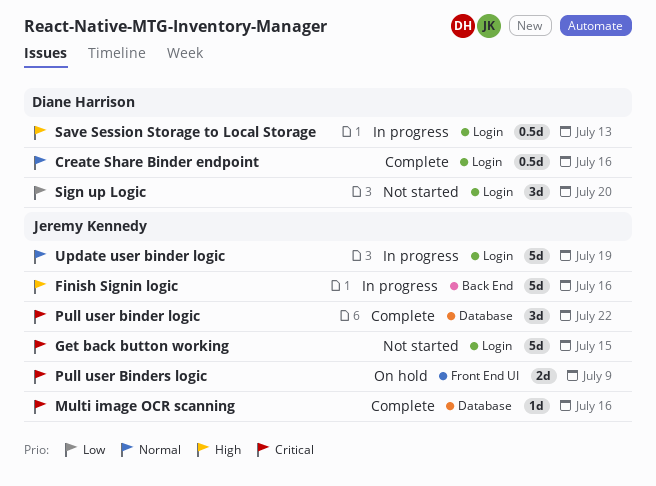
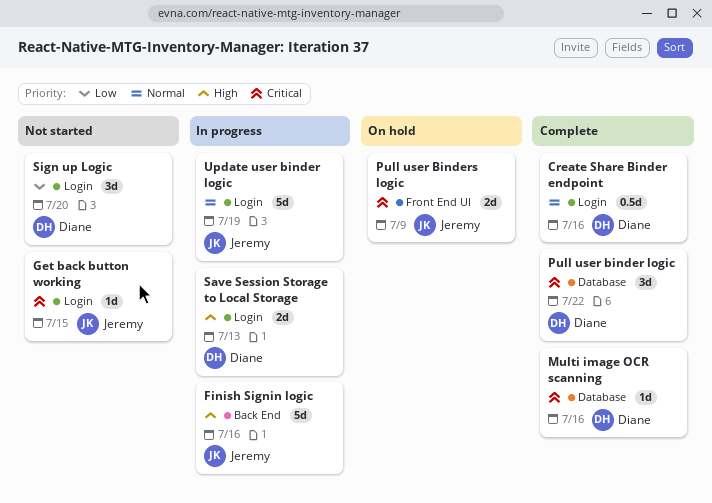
Get back button working, estimate: 5d -> 1d
Multi image OCR scanning, owner: Jeremy Kennedy -> Diane Harrison
Pull user binder logic, owner: Jeremy Kennedy -> Diane Harrison
Save Session Storage to Local Storage, estimate: 0.5d -> 2d

